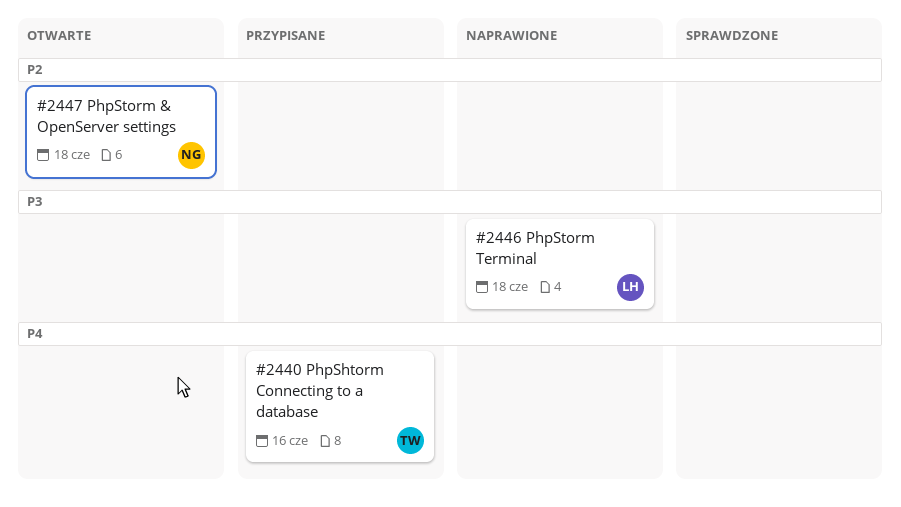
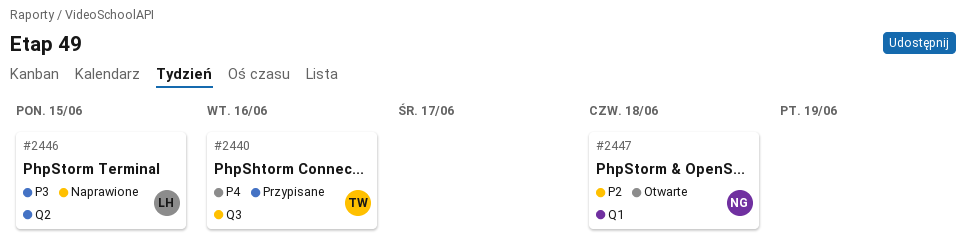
#2446, due: Jun 18 -> Jun 15

